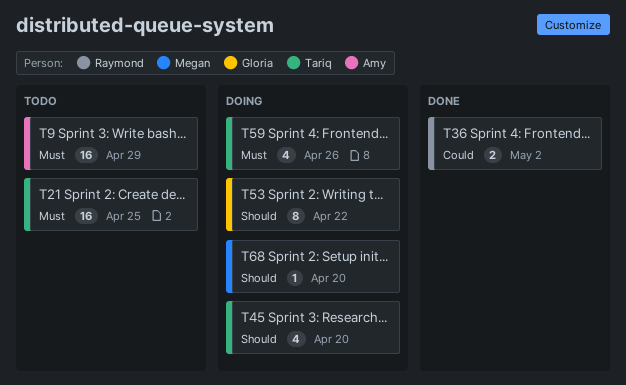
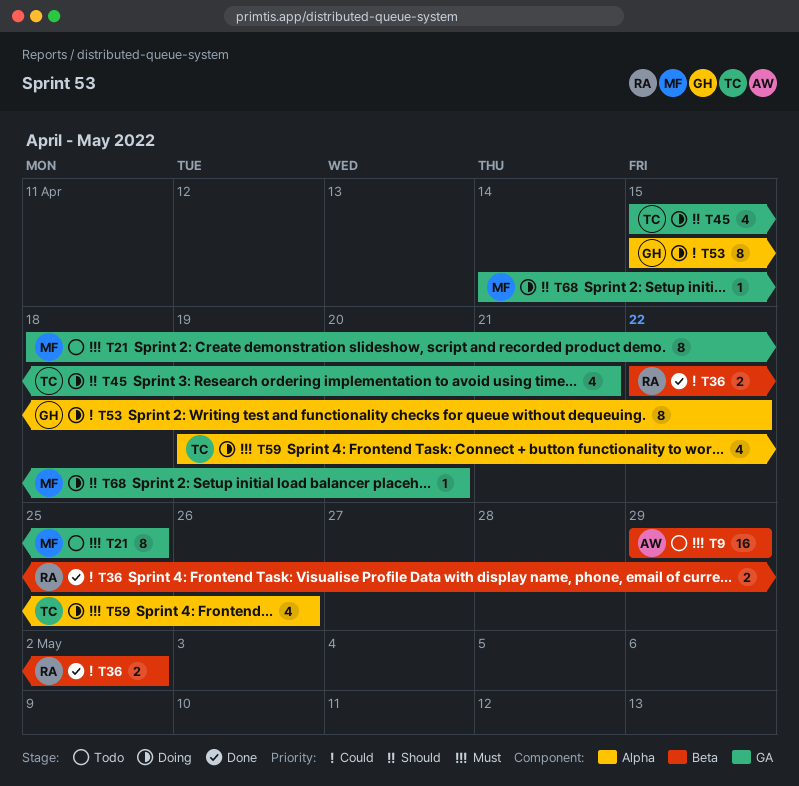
T21, owner: Tariq -> Megan
T21, estimate: 16 -> 8
T45, due: Apr 20 -> Apr 21
T53, priority: Should -> Could

